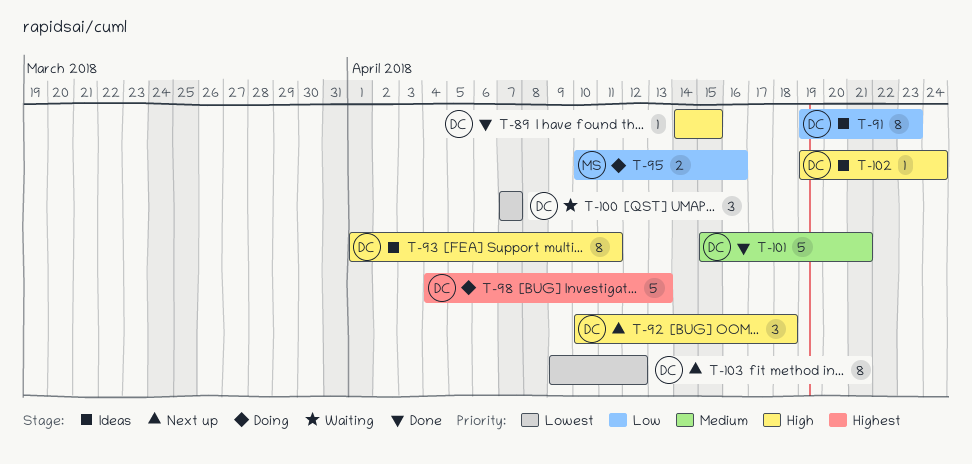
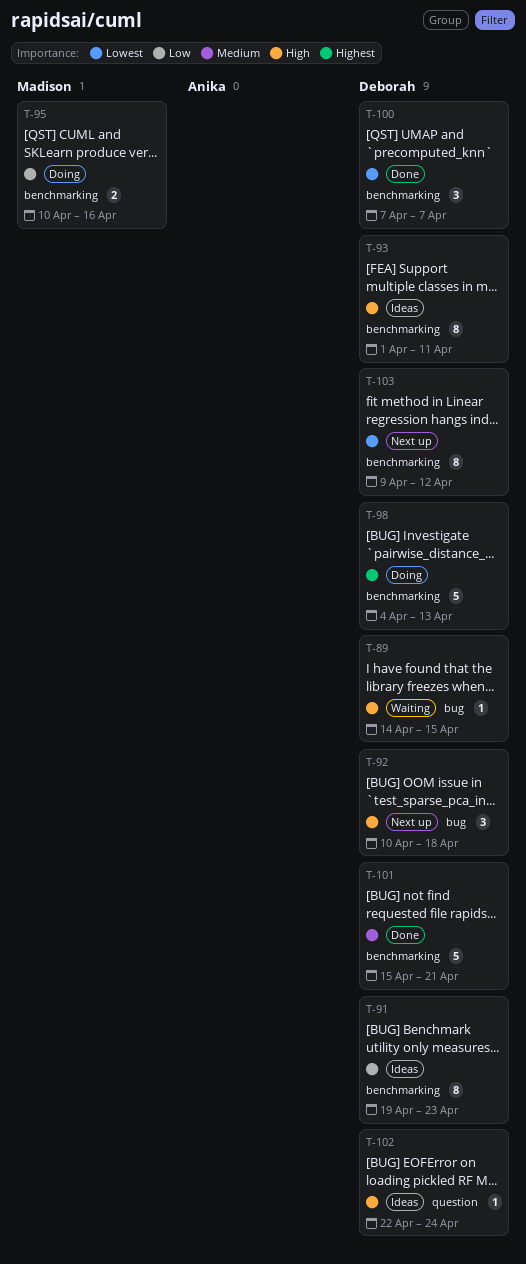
T-89, status: Done -> Waiting
T-100, status: Waiting -> Done
T-102, start: Apr 19 -> Apr 22

